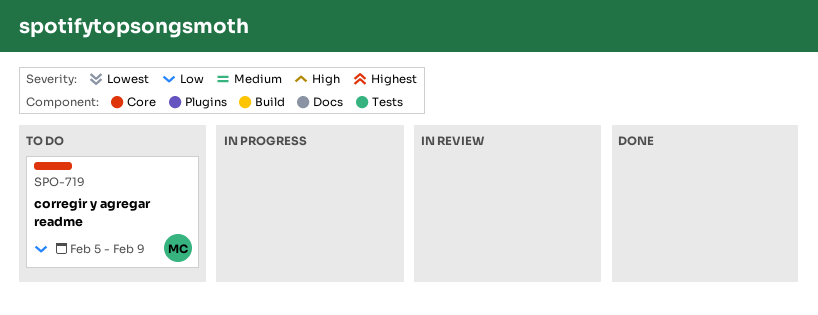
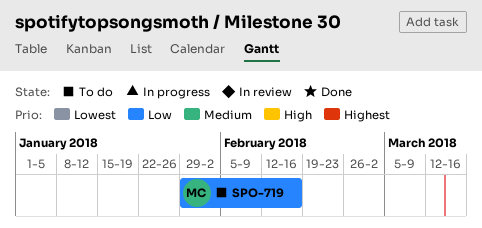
SPO-719, start: Feb 5 -> Jan 29
SPO-719, due: Feb 9 -> Feb 16

